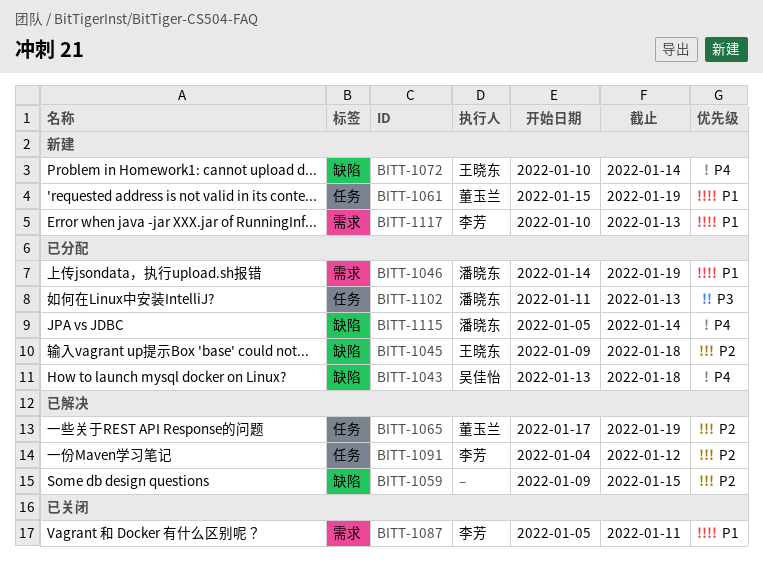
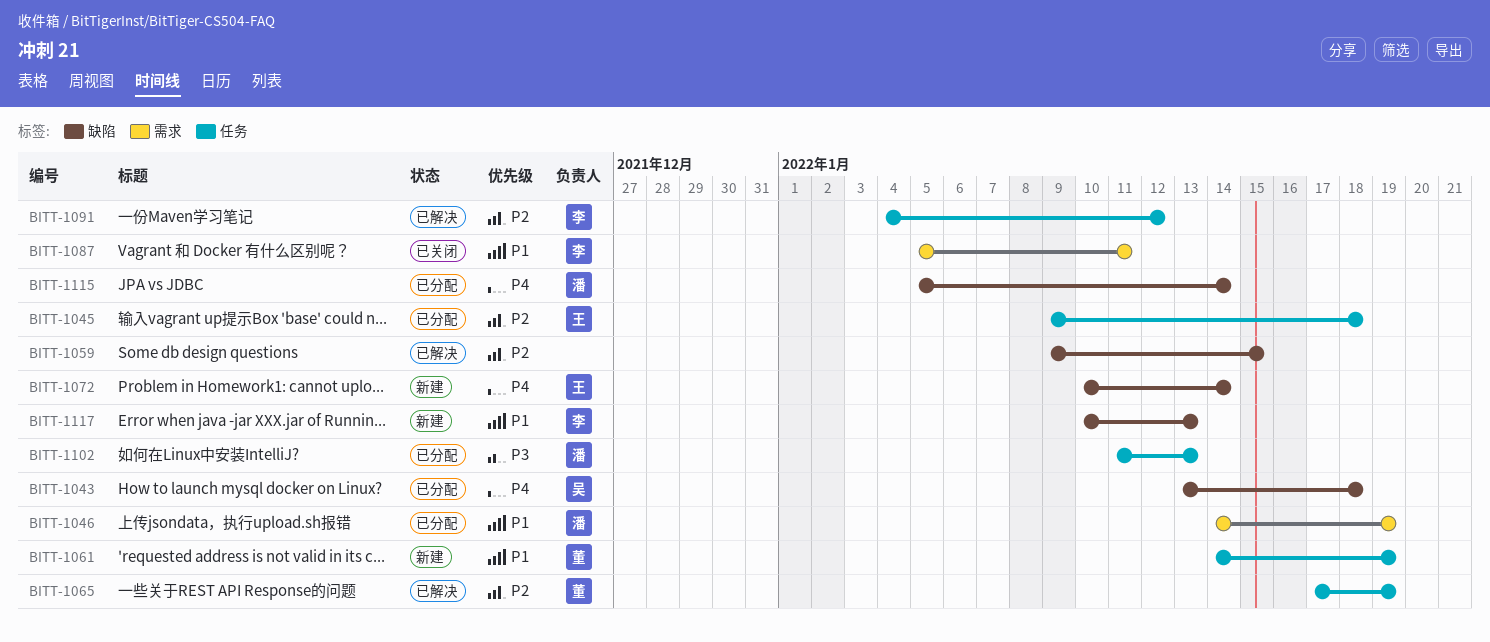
BITT-1045, label: 缺陷 -> 任务
BITT-1061, start: Jan 15 -> Jan 14
BITT-1117, label: 需求 -> 缺陷

